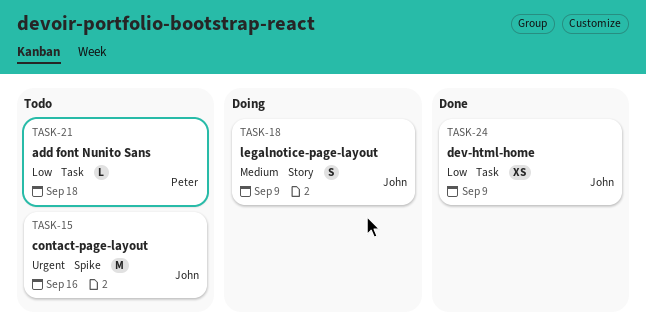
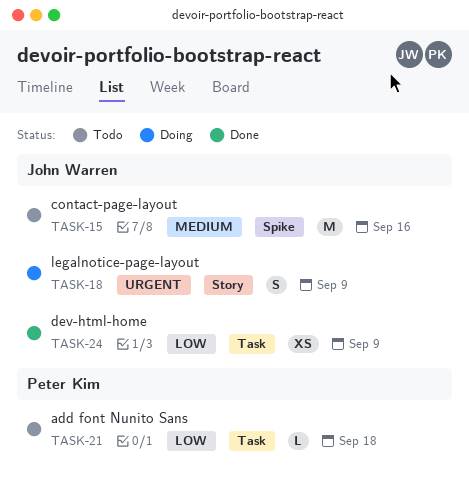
TASK-15, priority: Urgent -> Medium
TASK-18, priority: Medium -> Urgent

